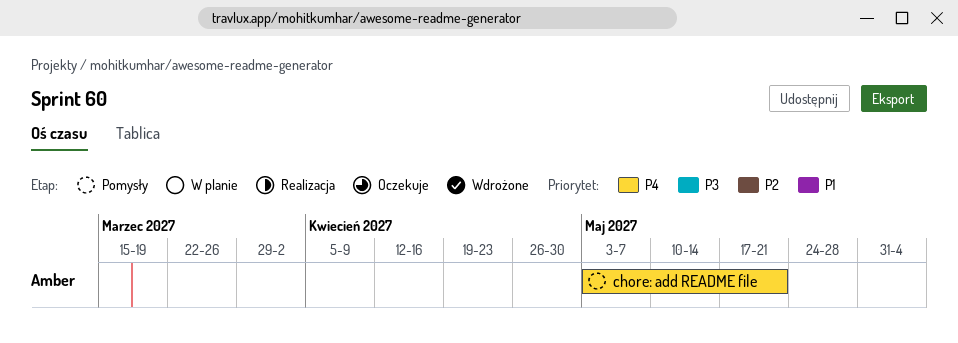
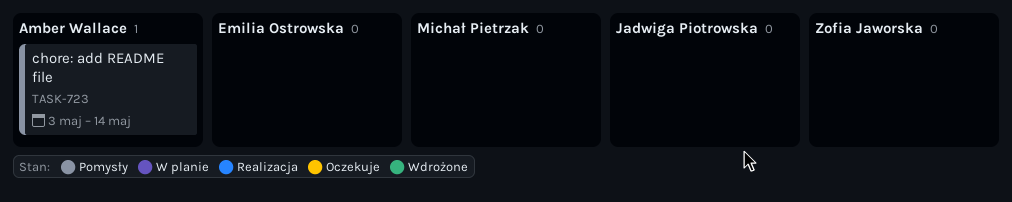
chore: add README file, due: May 21 -> May 14

